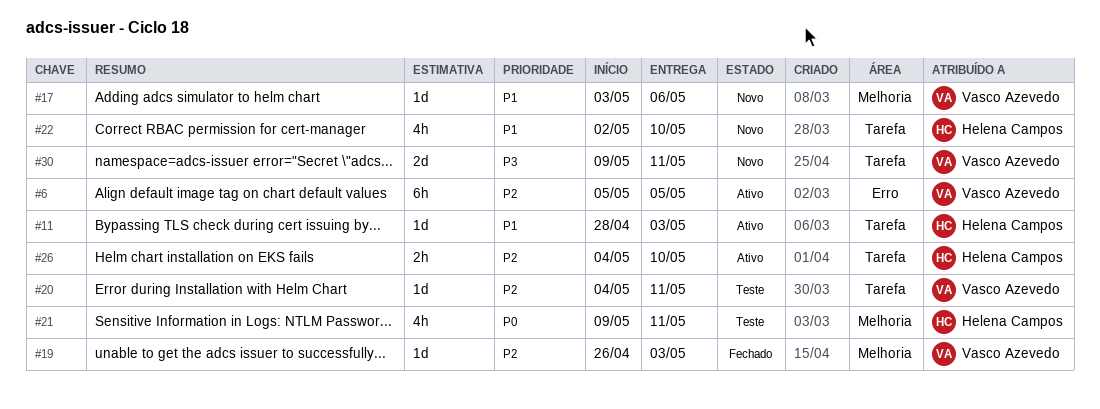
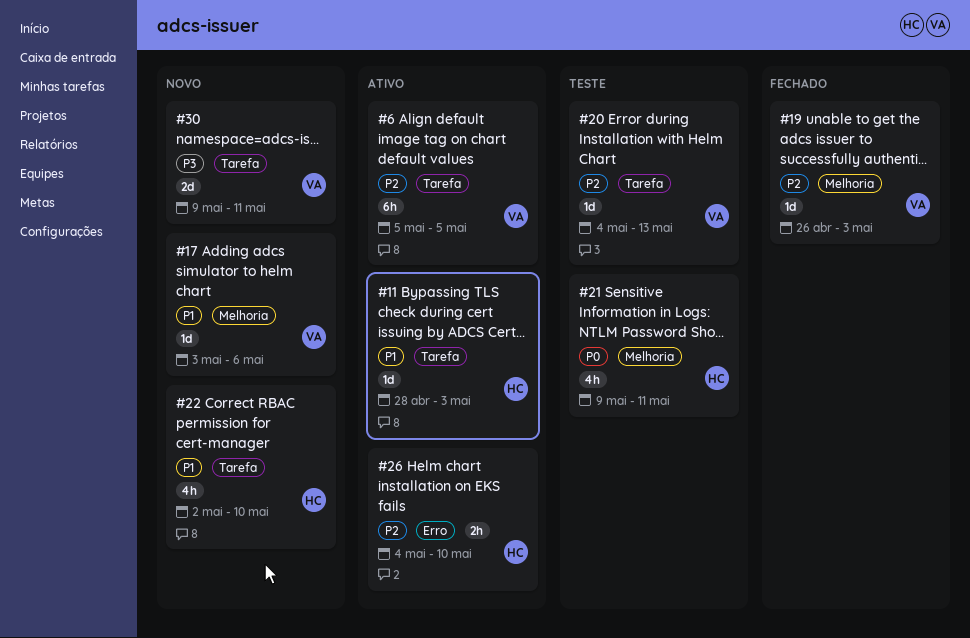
#6, label: Erro -> Tarefa
#20, due: May 11 -> May 13
#26, label: Tarefa -> Erro

